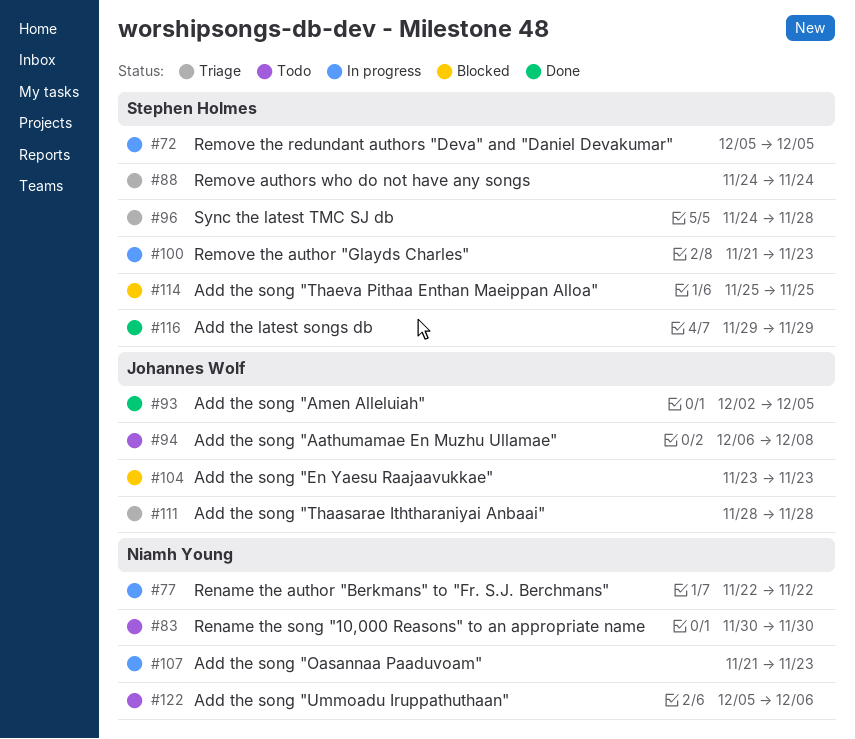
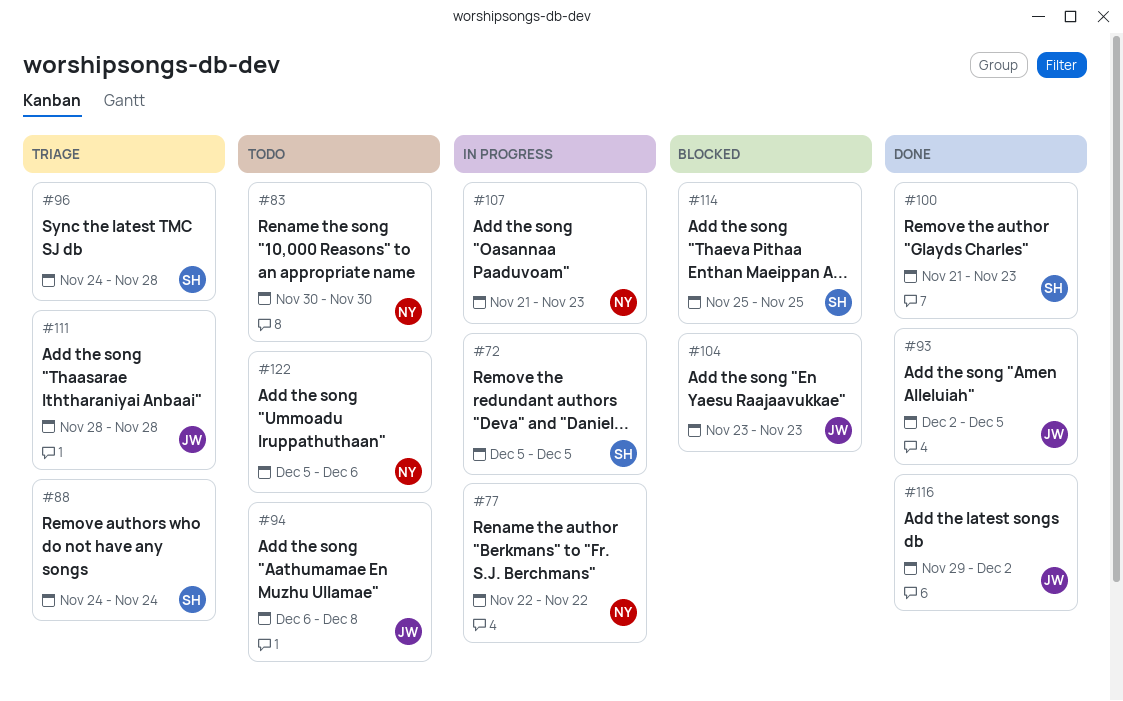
#100, status: In progress -> Done
#116, owner: Stephen Holmes -> Johannes Wolf
#116, due: Nov 29 -> Dec 2

